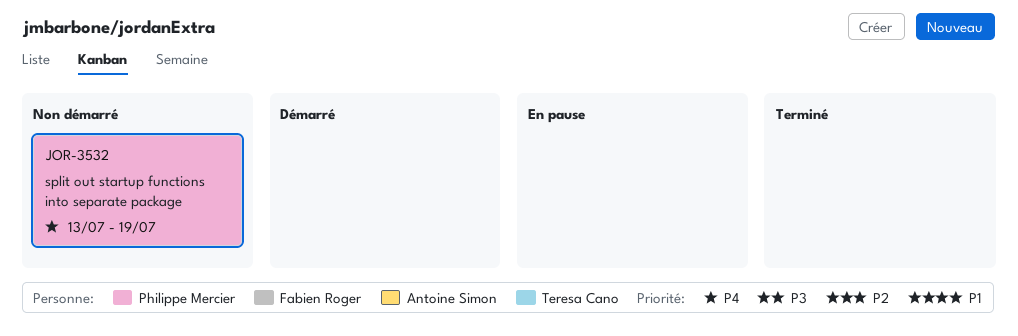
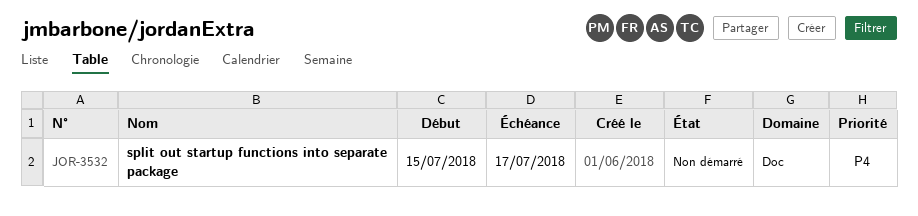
JOR-3532, start: Jul 13 -> Jul 15
JOR-3532, due: Jul 19 -> Jul 17

